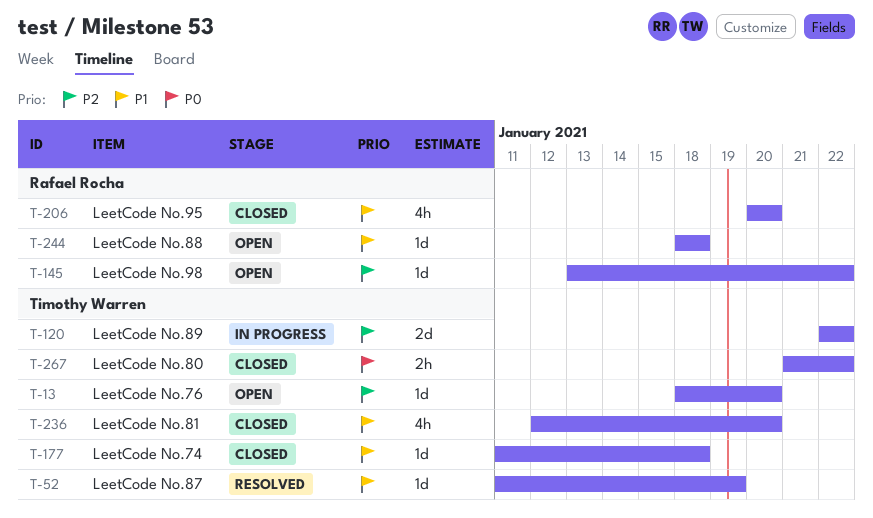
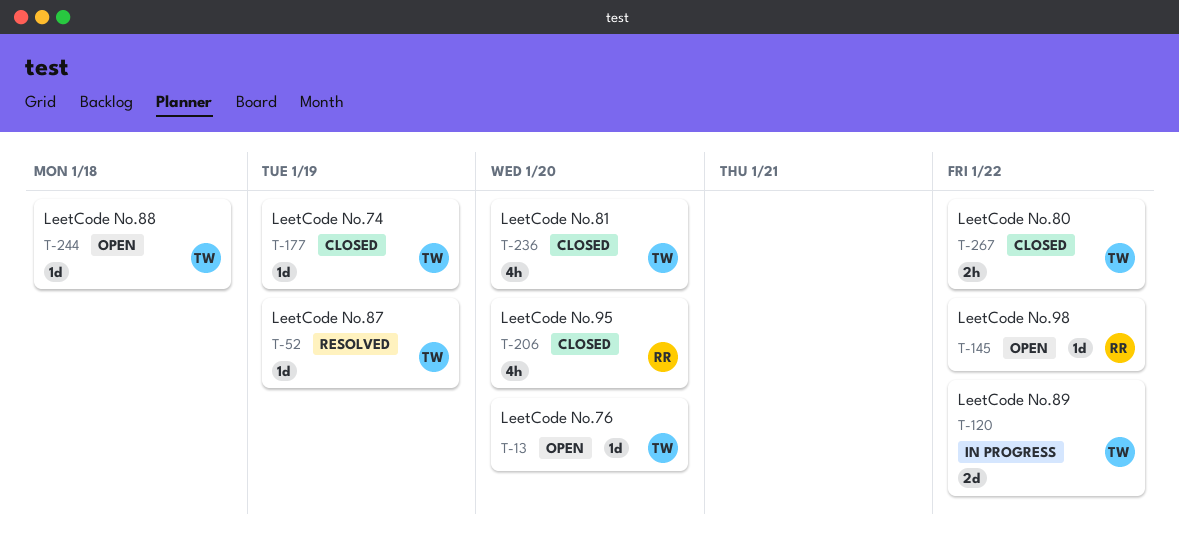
T-177, due: Jan 18 -> Jan 19
T-244, owner: Rafael Rocha -> Timothy Warren

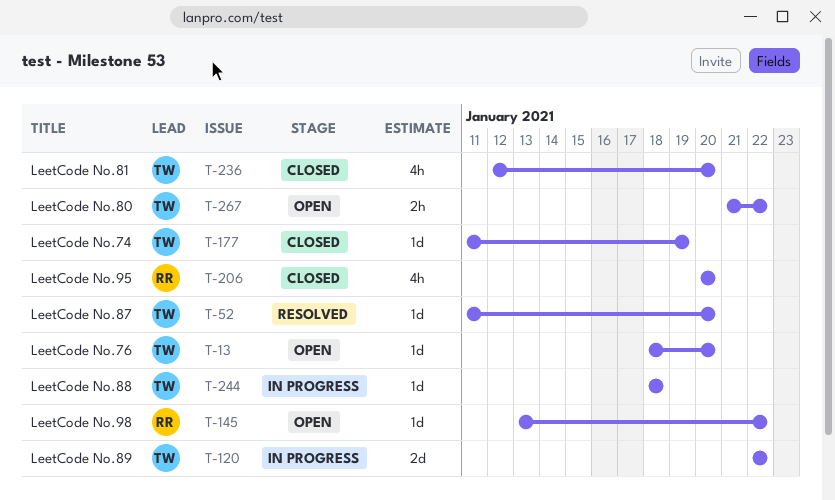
T-52, due: Jan 19 -> Jan 20
T-244, status: Open -> In progress
T-267, status: Closed -> Open

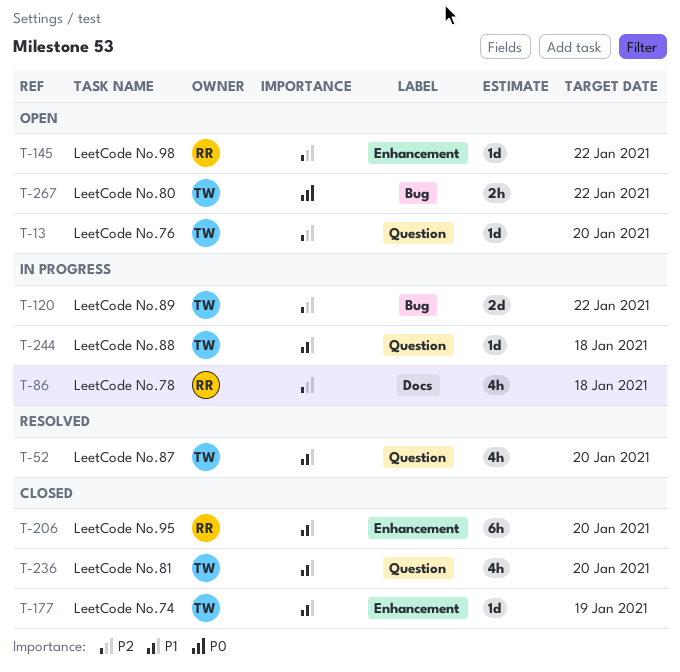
T-52, estimate: 1d -> 4h
T-86: none -> present
T-206, estimate: 4h -> 6h

